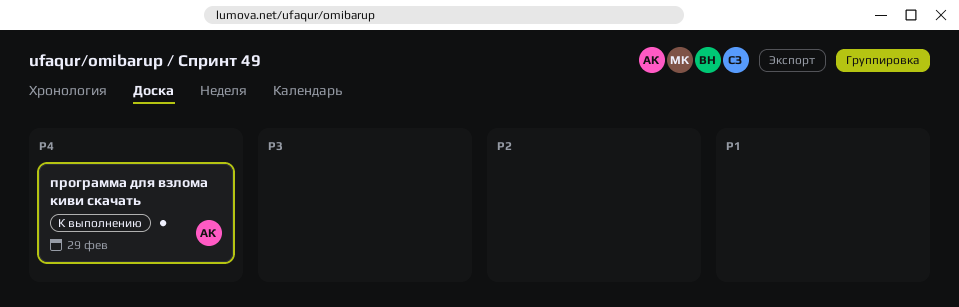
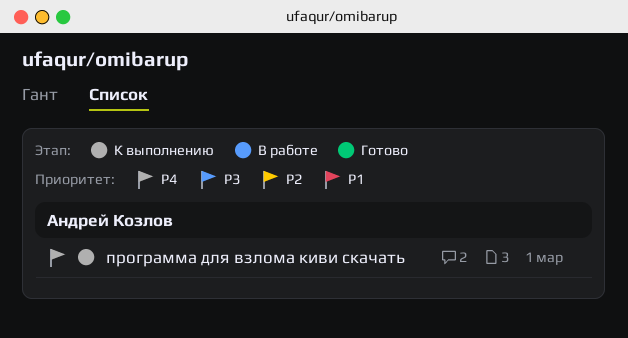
программа для взлома киви скачать, due: Feb 29 -> Mar 1

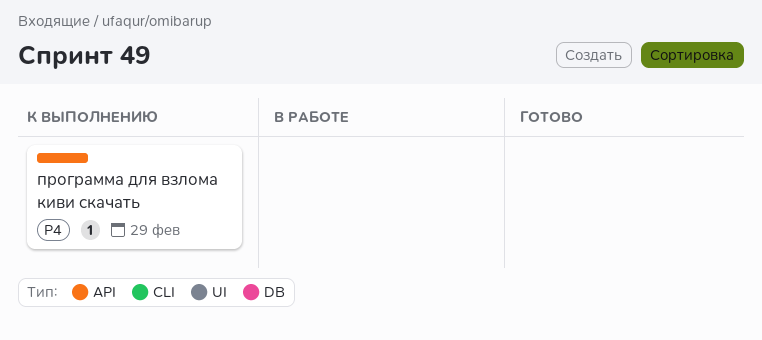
программа для взлома киви скачать, due: Mar 1 -> Feb 29

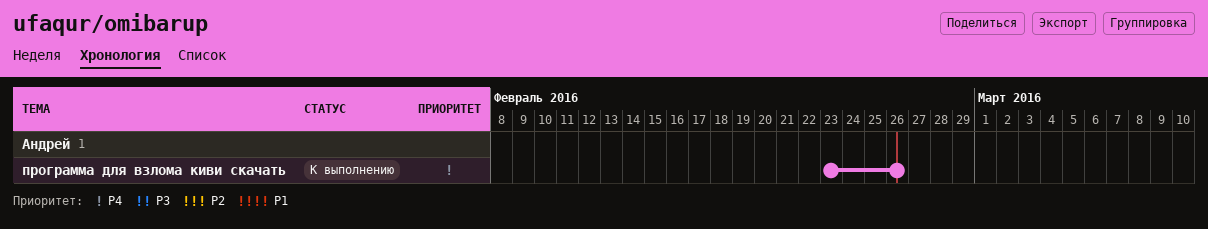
программа для взлома киви скачать, due: Feb 29 -> Feb 26

